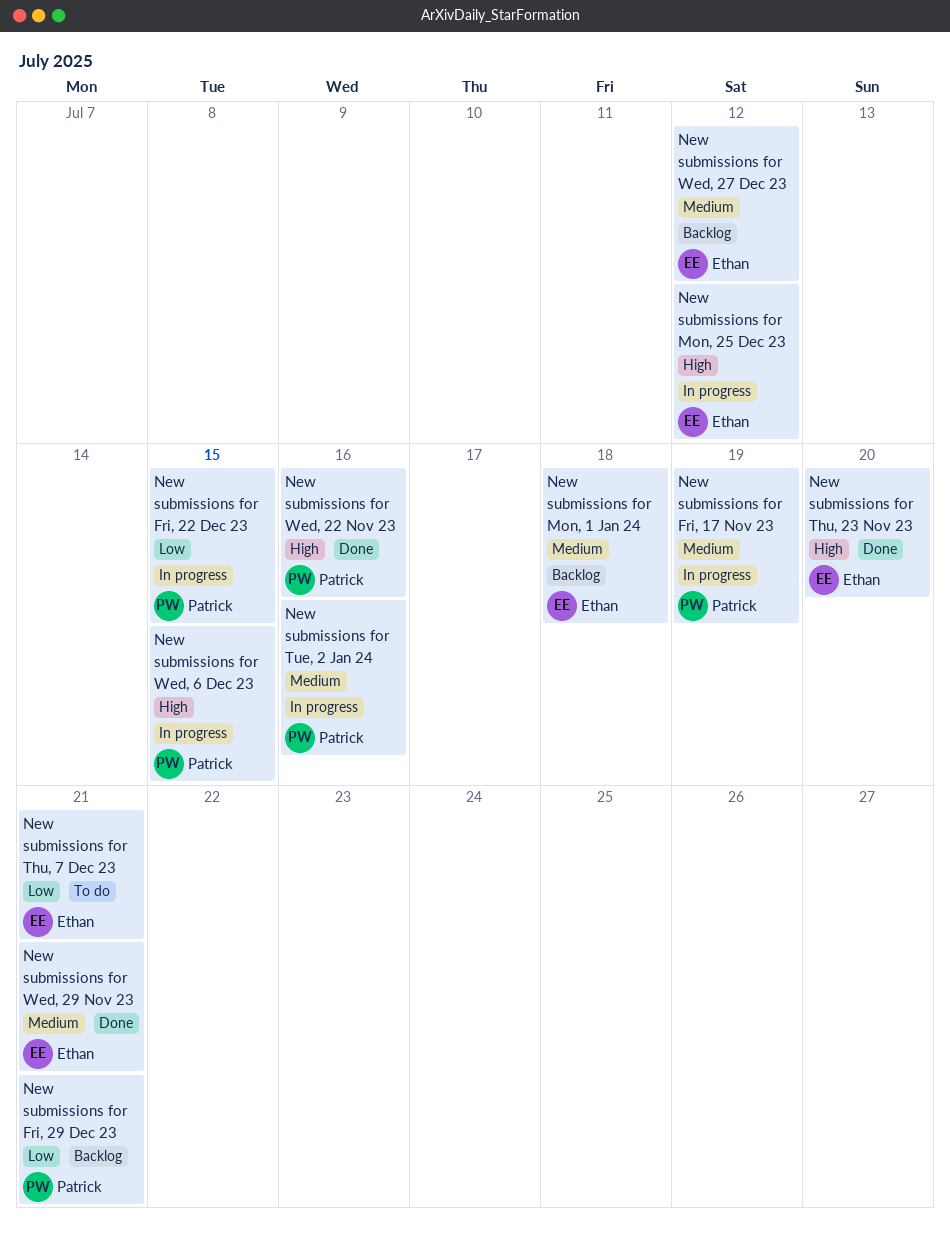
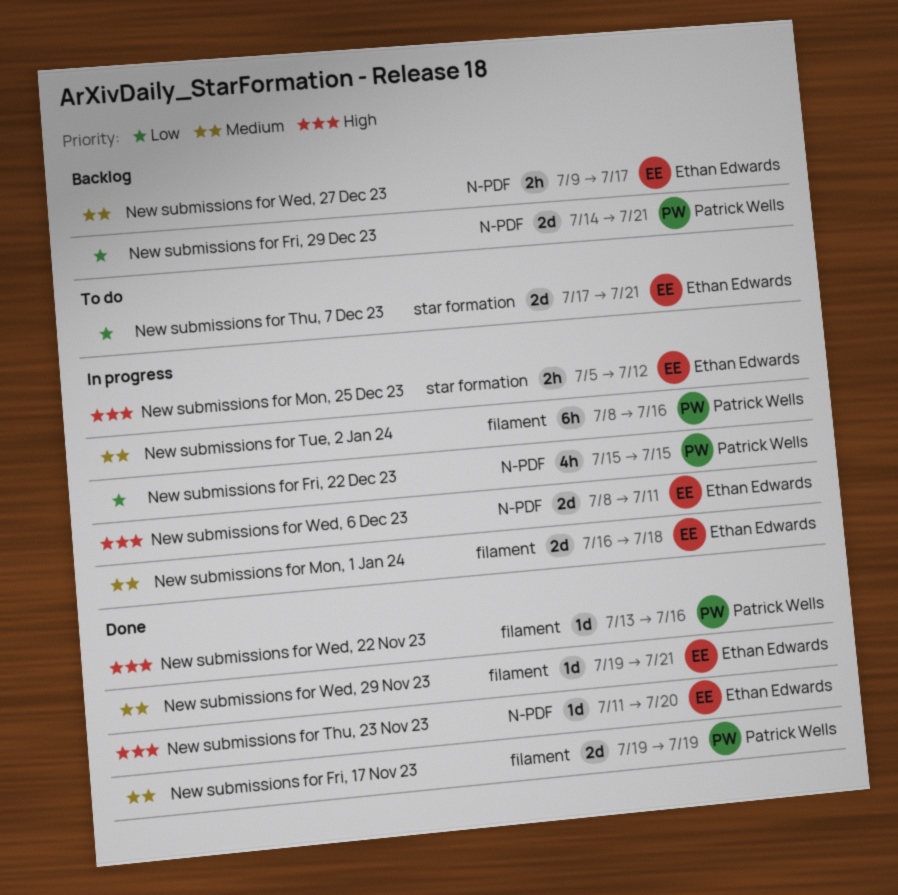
New submissions for Fri, 17 Nov 23, status: In progress -> Done
New submissions for Mon, 1 Jan 24, status: Backlog -> In progress
New submissions for Wed, 27 Dec 23, due: Jul 12 -> Jul 17
New submissions for Wed, 6 Dec 23, owner: Patrick Wells -> Ethan Edwards
New submissions for Wed, 6 Dec 23, due: Jul 15 -> Jul 11

